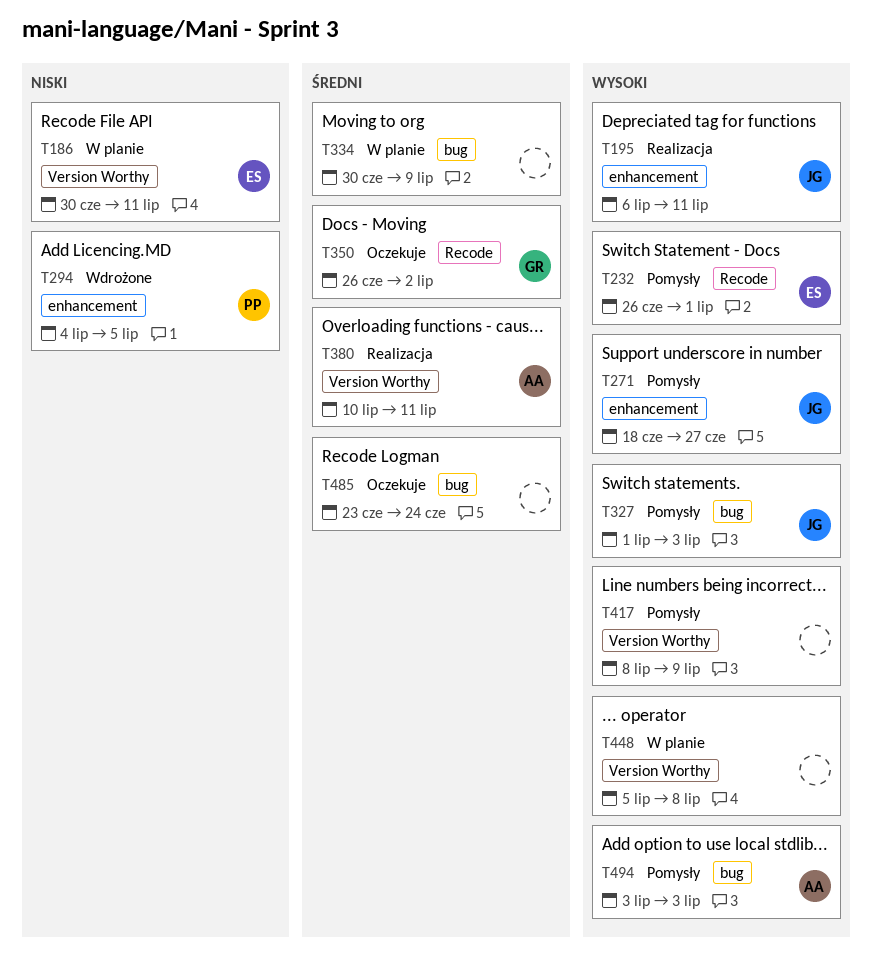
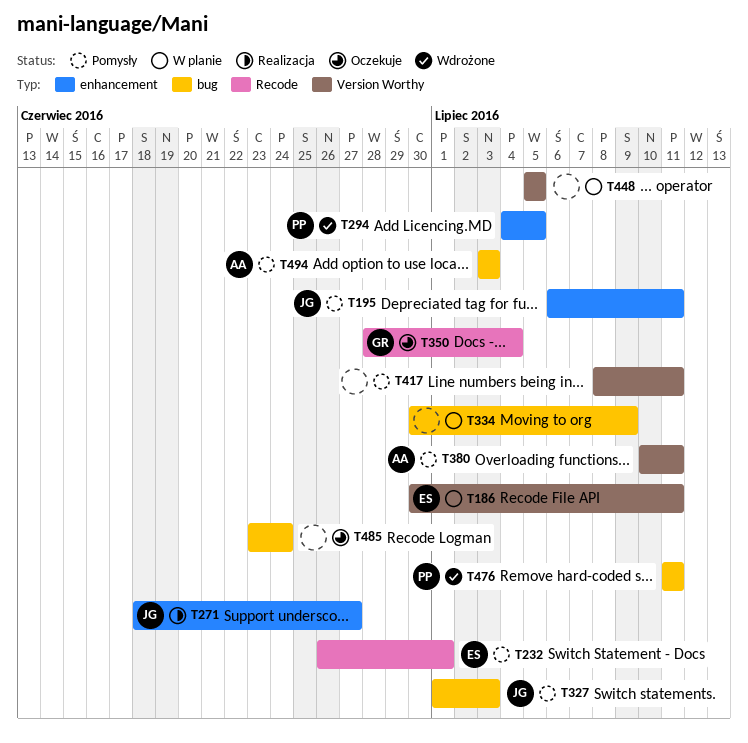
T195, status: Realizacja -> Pomysły
T271, status: Pomysły -> Realizacja
T350, start: Jun 26 -> Jun 28
T350, due: Jul 2 -> Jul 4
T380, status: Realizacja -> Pomysły
T417, due: Jul 9 -> Jul 11
T448, due: Jul 8 -> Jul 5
T476: none -> present

